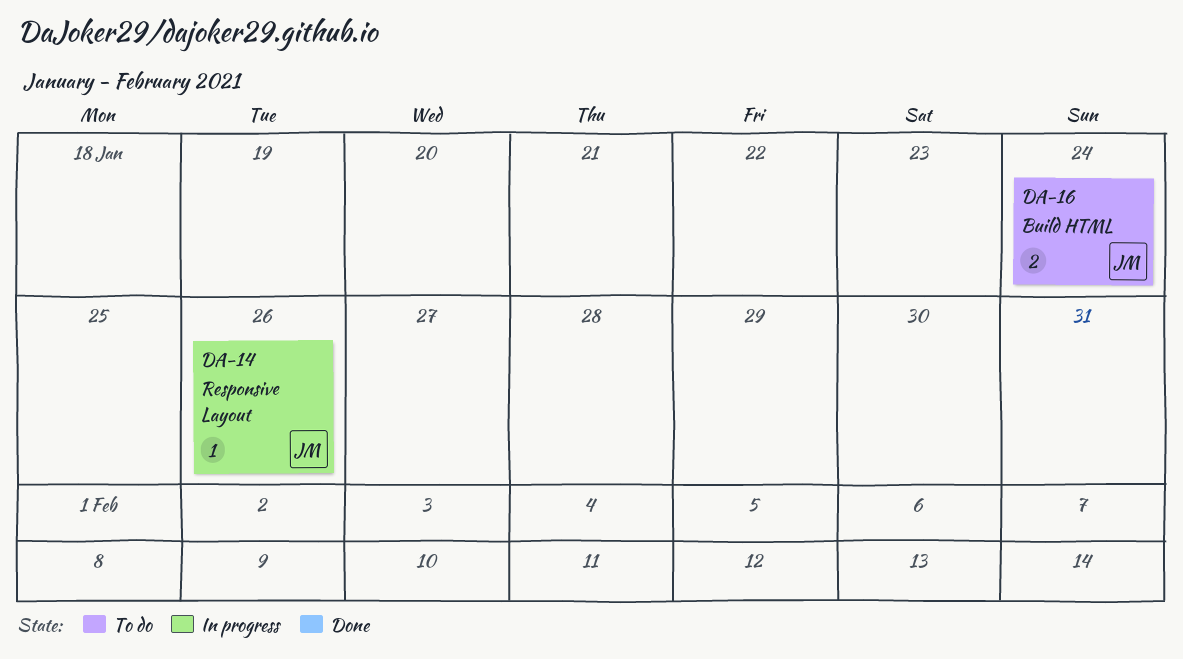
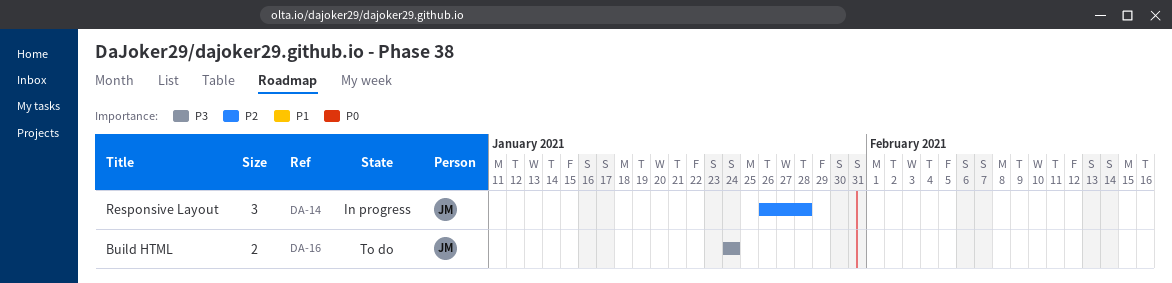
DA-14, estimate: 1 -> 3
DA-14, due: Jan 26 -> Jan 28

